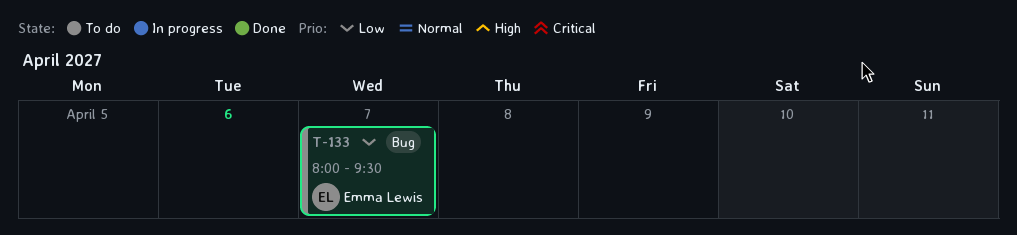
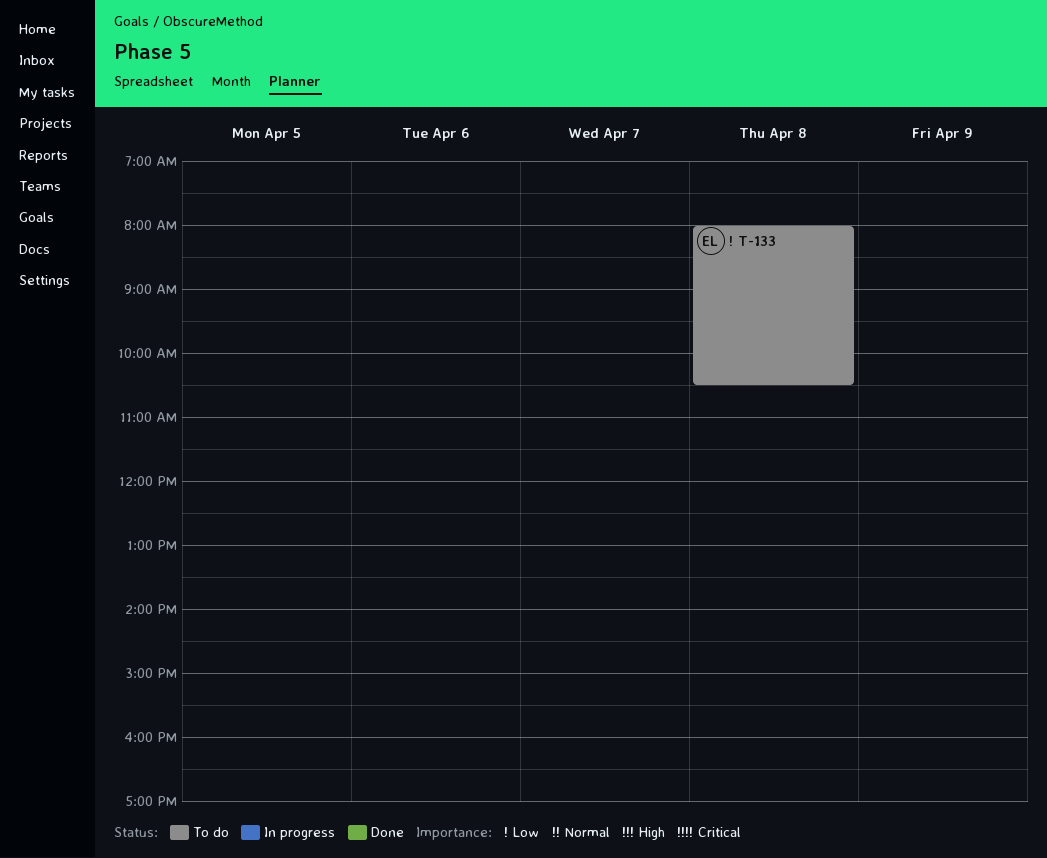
T-133, day: Apr 7 -> Apr 8
T-133, ends: 09:30 -> 10:30

